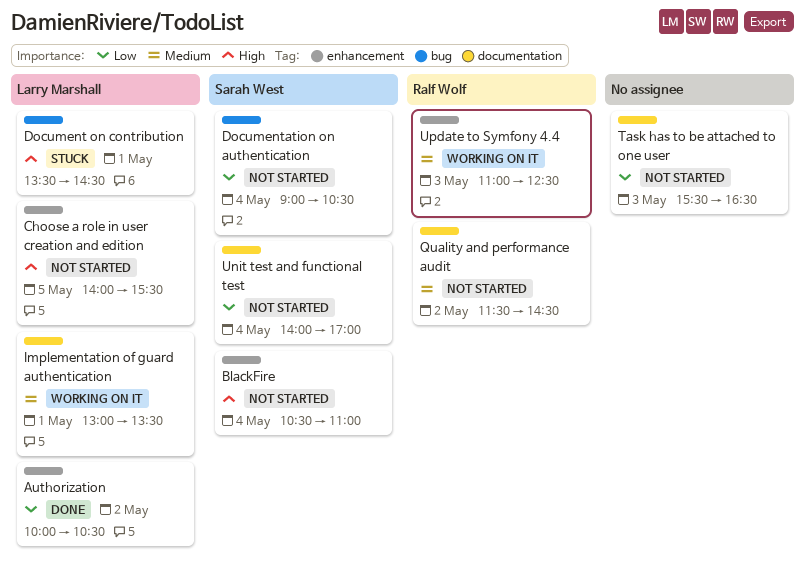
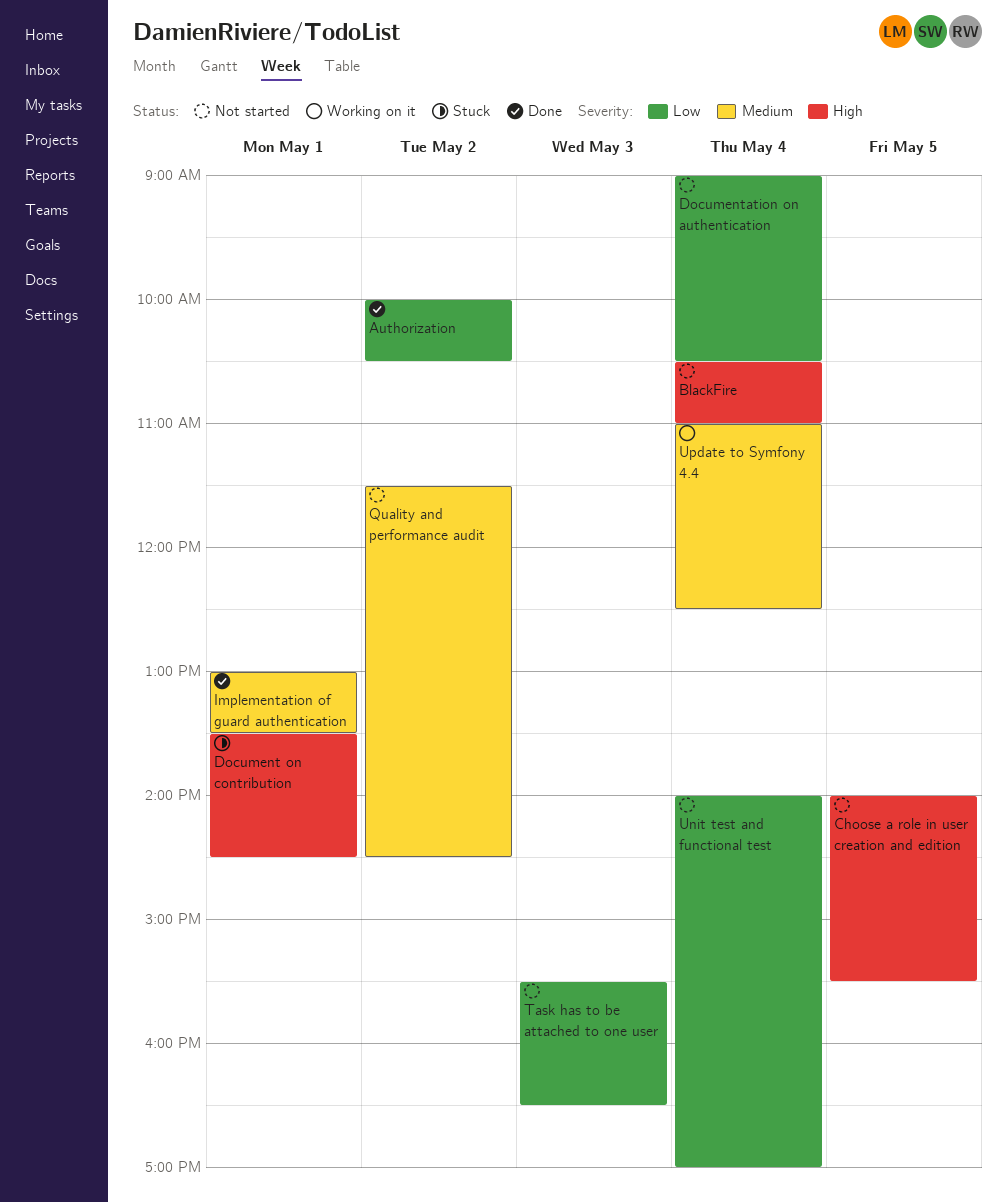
Implementation of guard authentication, status: Working on it -> Done
Update to Symfony 4.4, day: May 3 -> May 4

